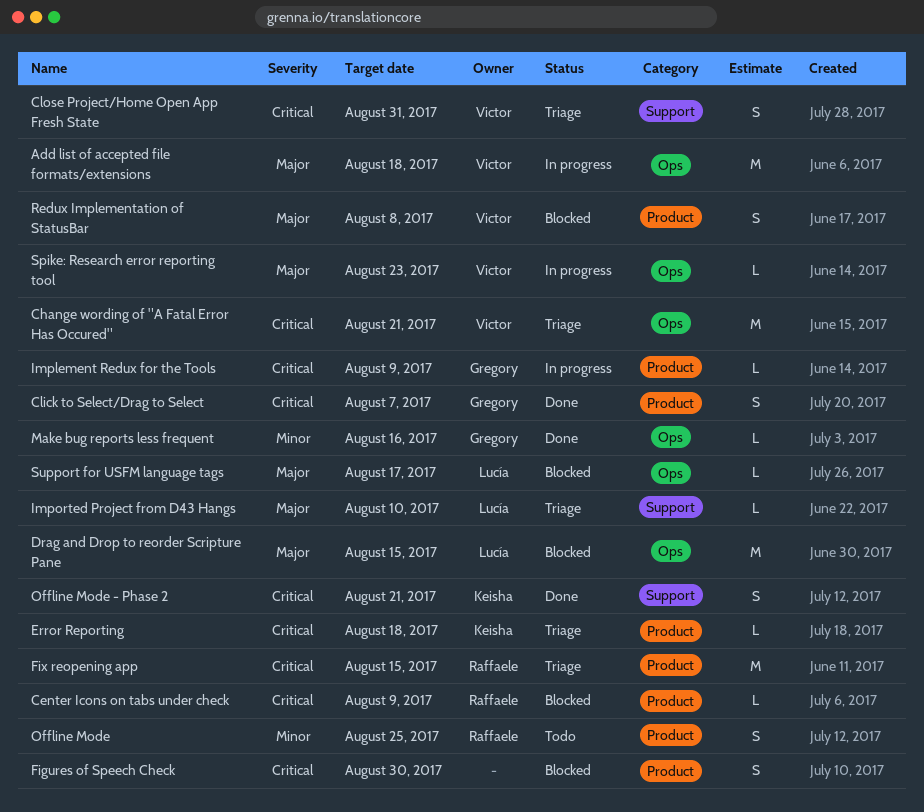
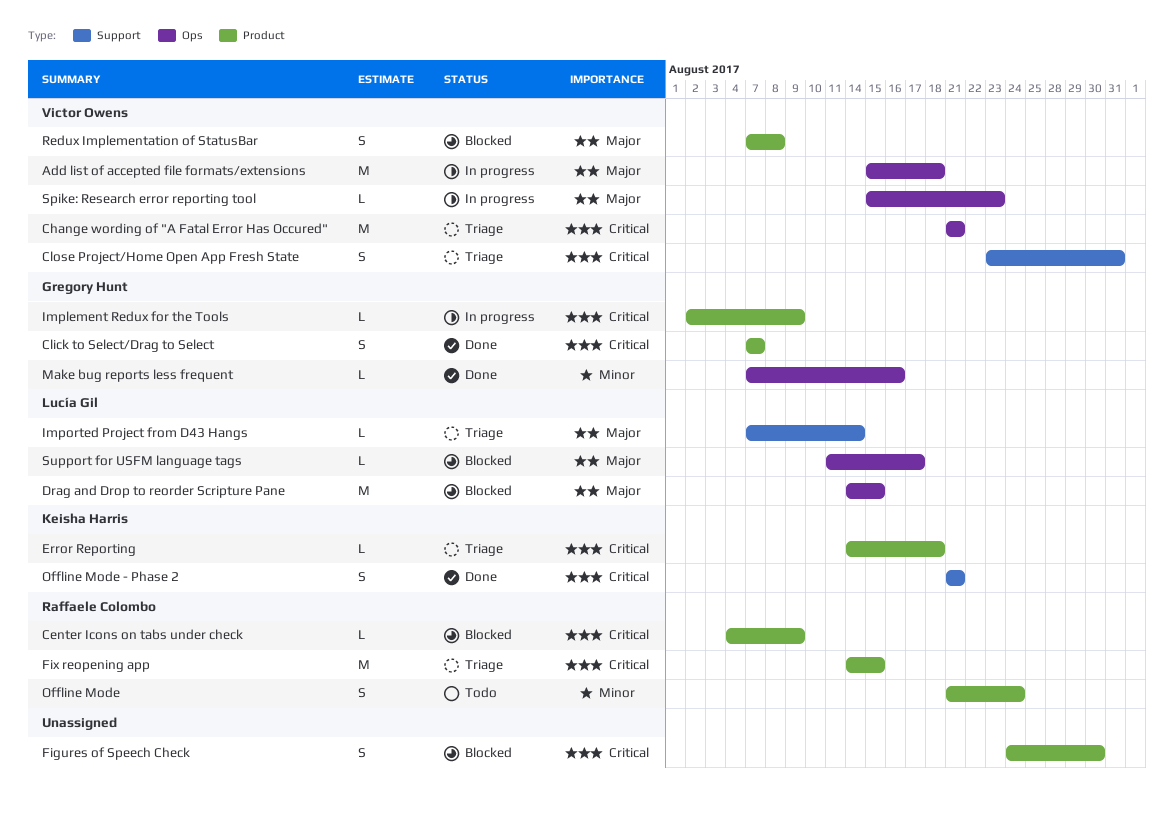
Imported Project from D43 Hangs, due: Aug 10 -> Aug 14
Offline Mode, due: Aug 25 -> Aug 24

